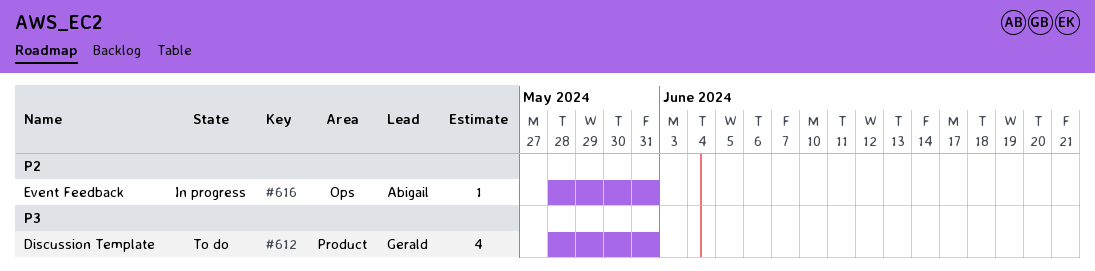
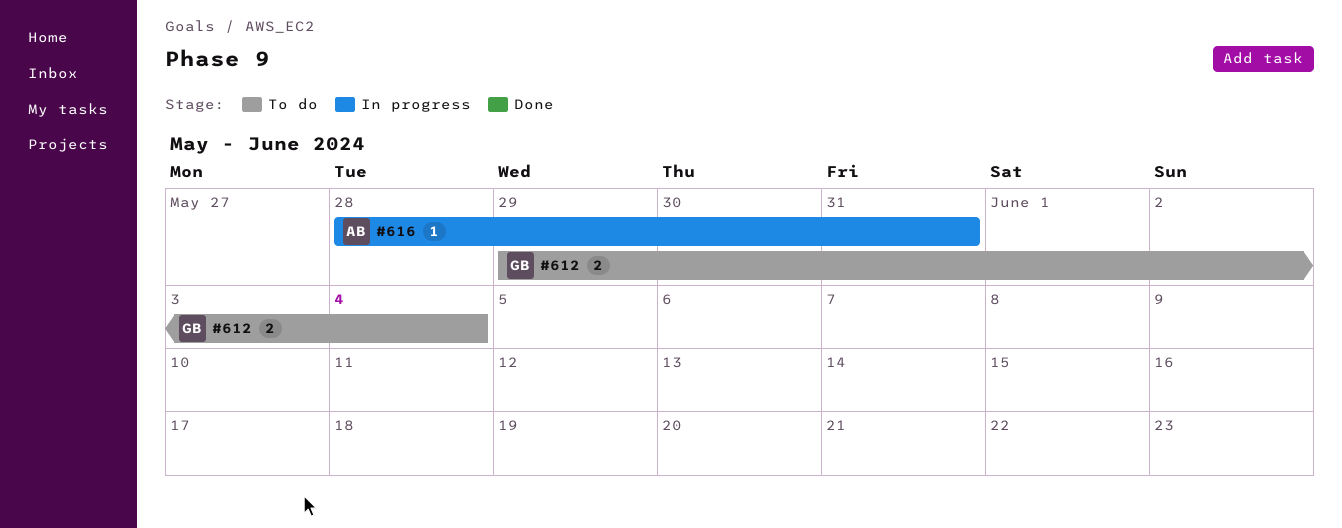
#612, estimate: 4 -> 2
#612, start: May 28 -> May 29
#612, due: May 31 -> Jun 4

